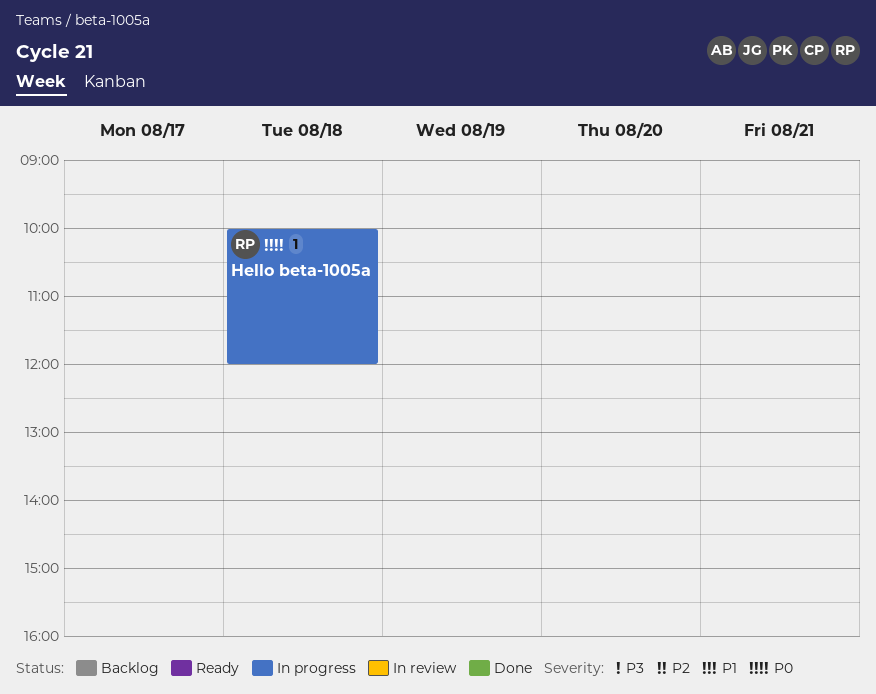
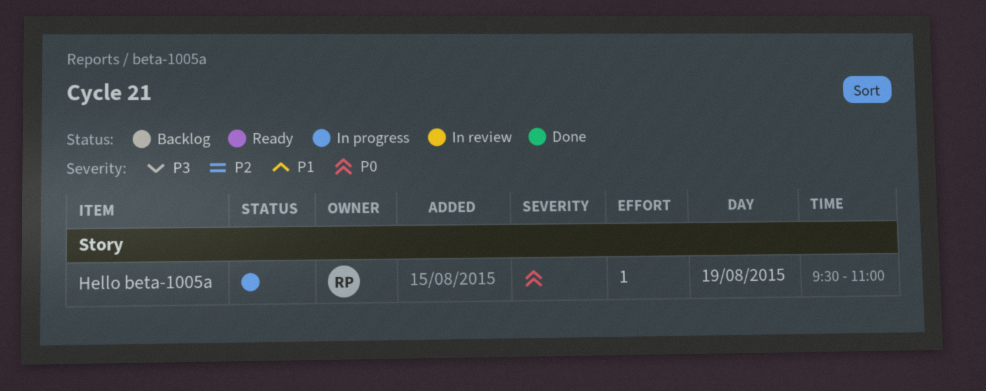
Hello beta-1005a, day: Aug 18 -> Aug 19
Hello beta-1005a, begins: 10:00 -> 09:30
Hello beta-1005a, ends: 12:00 -> 11:00

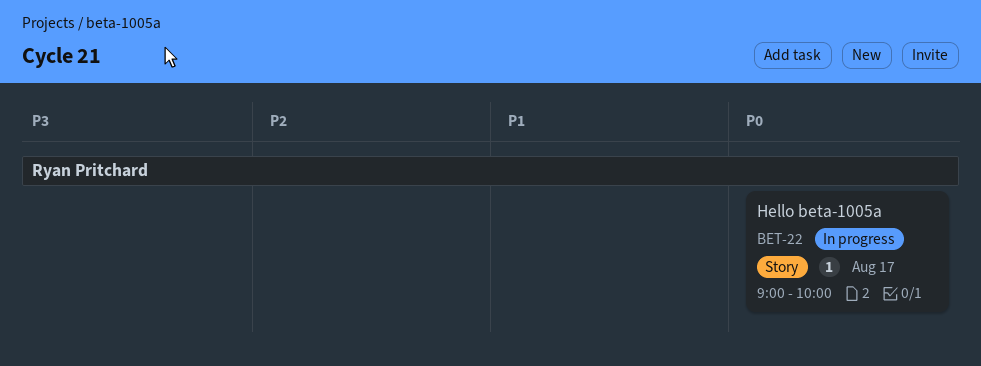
Hello beta-1005a, day: Aug 19 -> Aug 17
Hello beta-1005a, begins: 09:30 -> 09:00
Hello beta-1005a, ends: 11:00 -> 10:00

